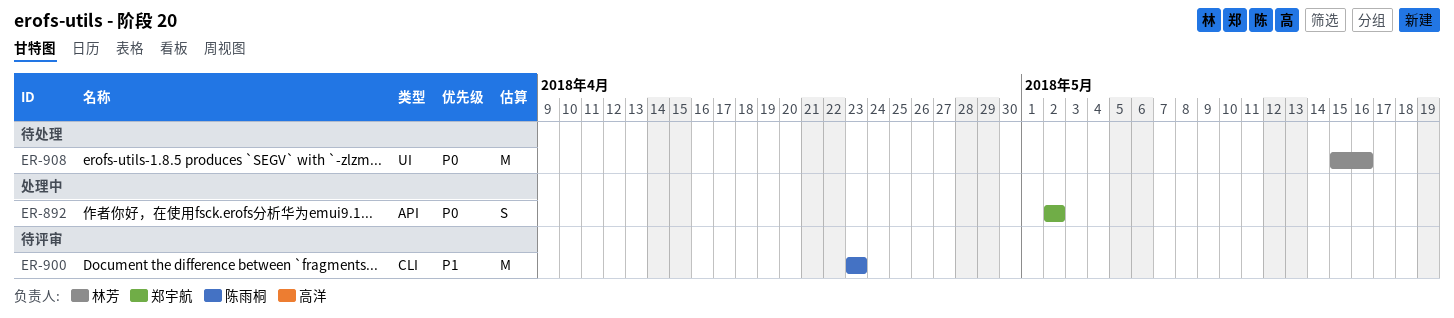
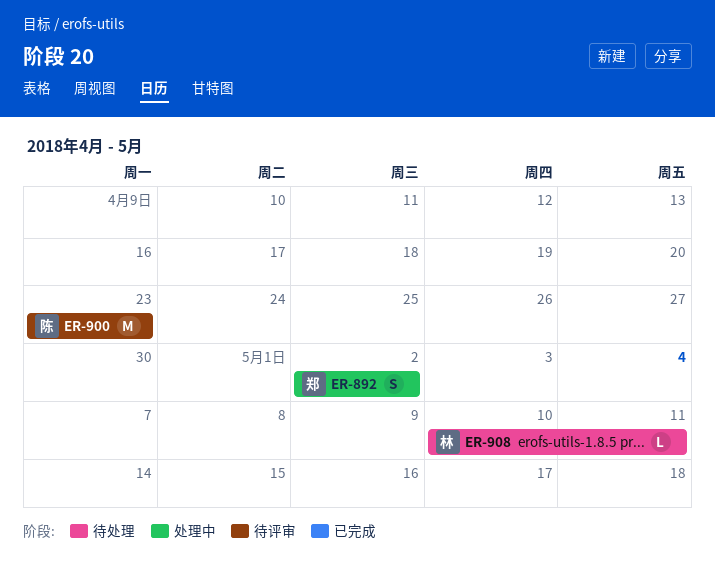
ER-908, estimate: M -> L
ER-908, start: May 15 -> May 10
ER-908, due: May 16 -> May 11

